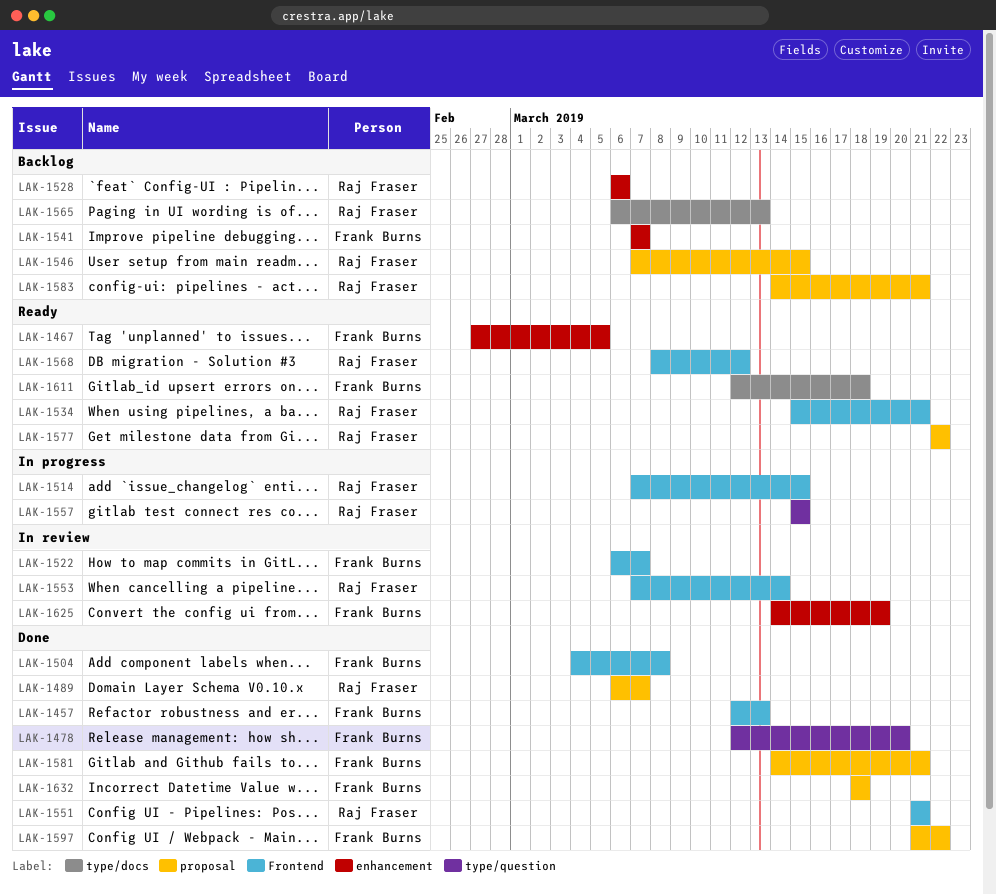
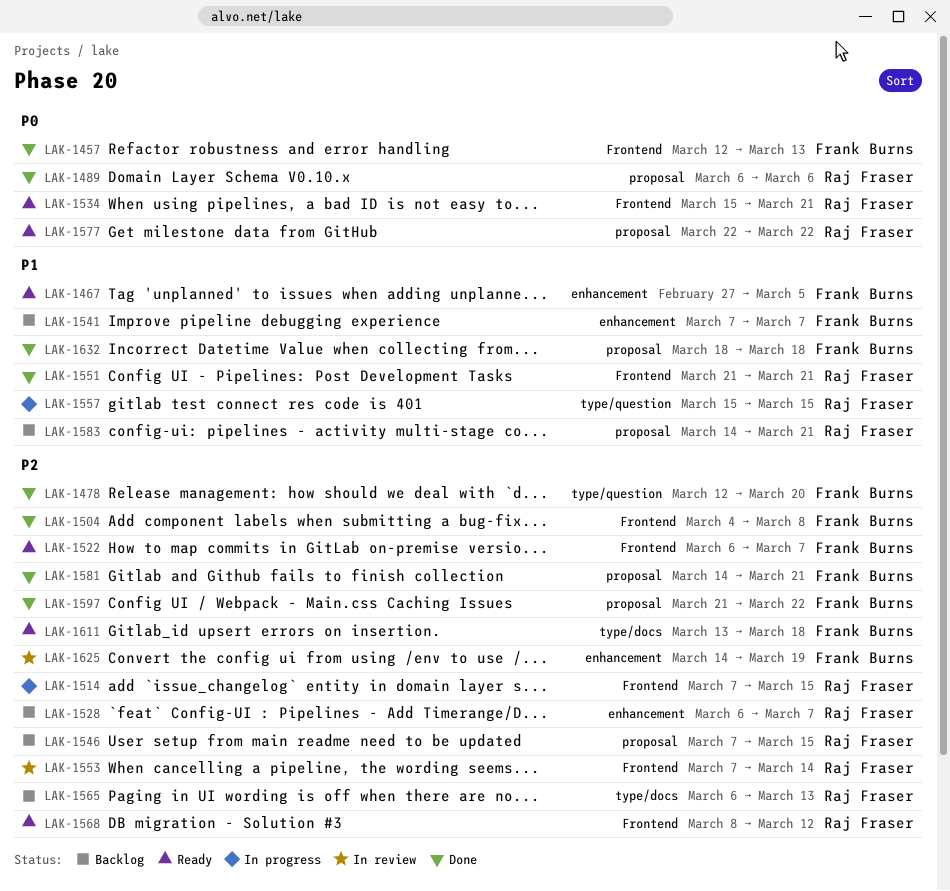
LAK-1489, due: Mar 7 -> Mar 6
LAK-1522, status: In review -> Ready
LAK-1528, due: Mar 6 -> Mar 7
LAK-1611, start: Mar 12 -> Mar 13

